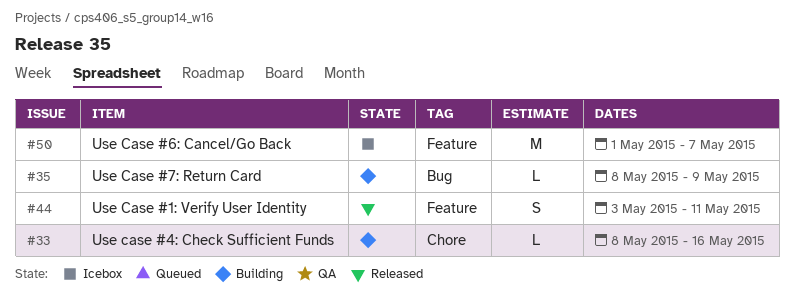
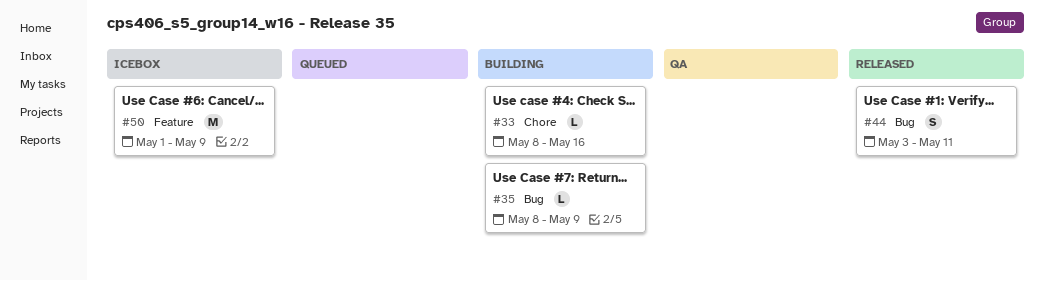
#44, label: Feature -> Bug
#50, due: May 7 -> May 9

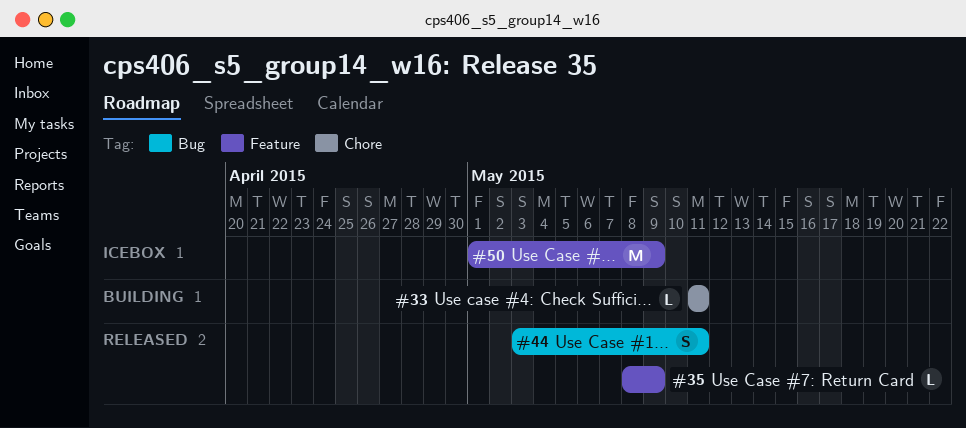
#33, start: May 8 -> May 11
#33, due: May 16 -> May 11
#35, status: Building -> Released
#35, label: Bug -> Feature

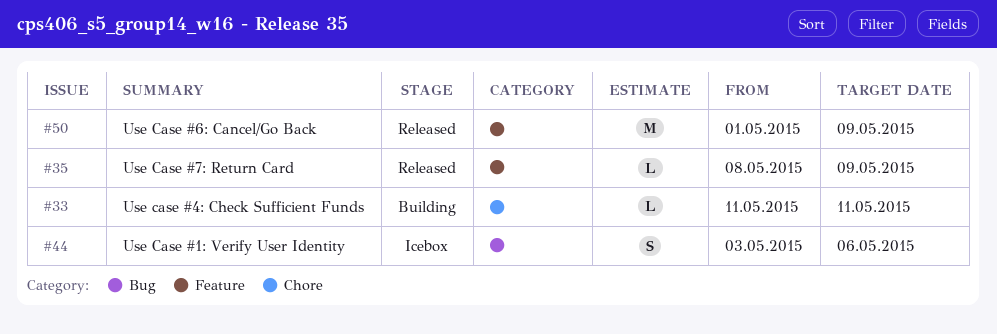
#44, status: Released -> Icebox
#44, due: May 11 -> May 6
#50, status: Icebox -> Released

